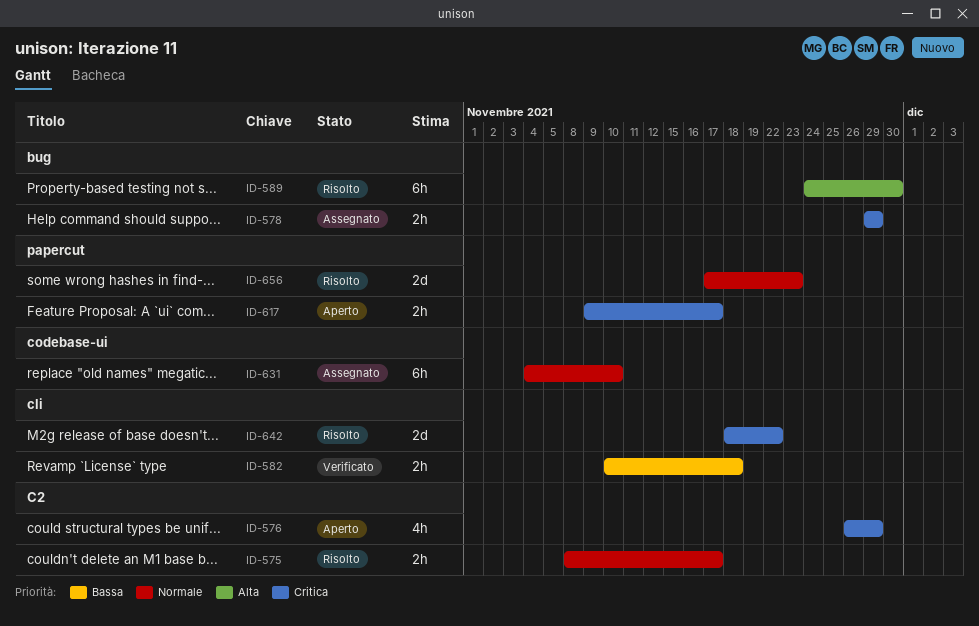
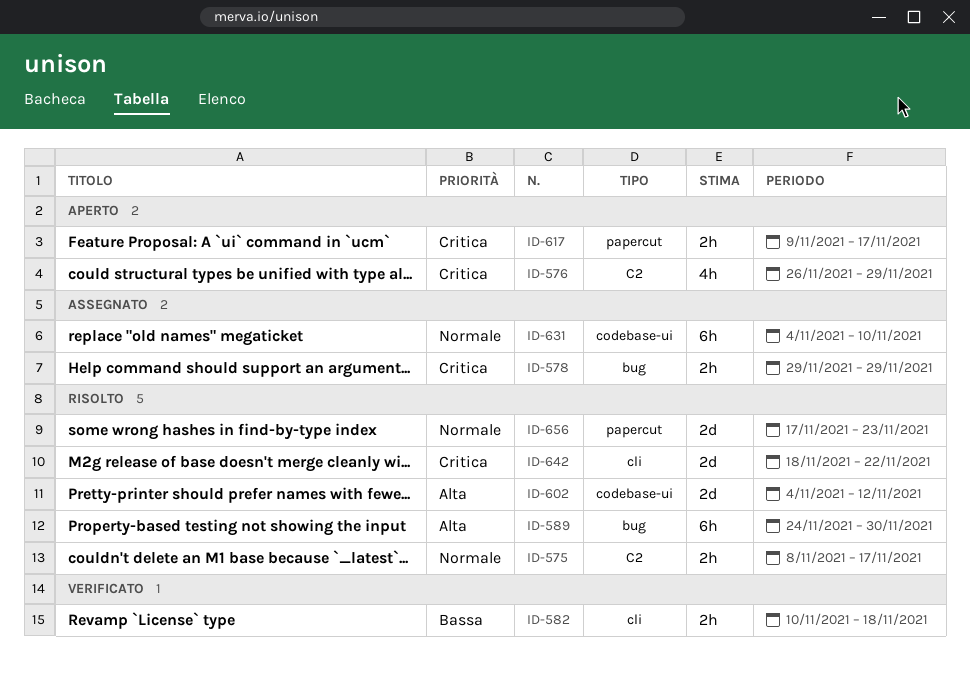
ID-602: none -> present

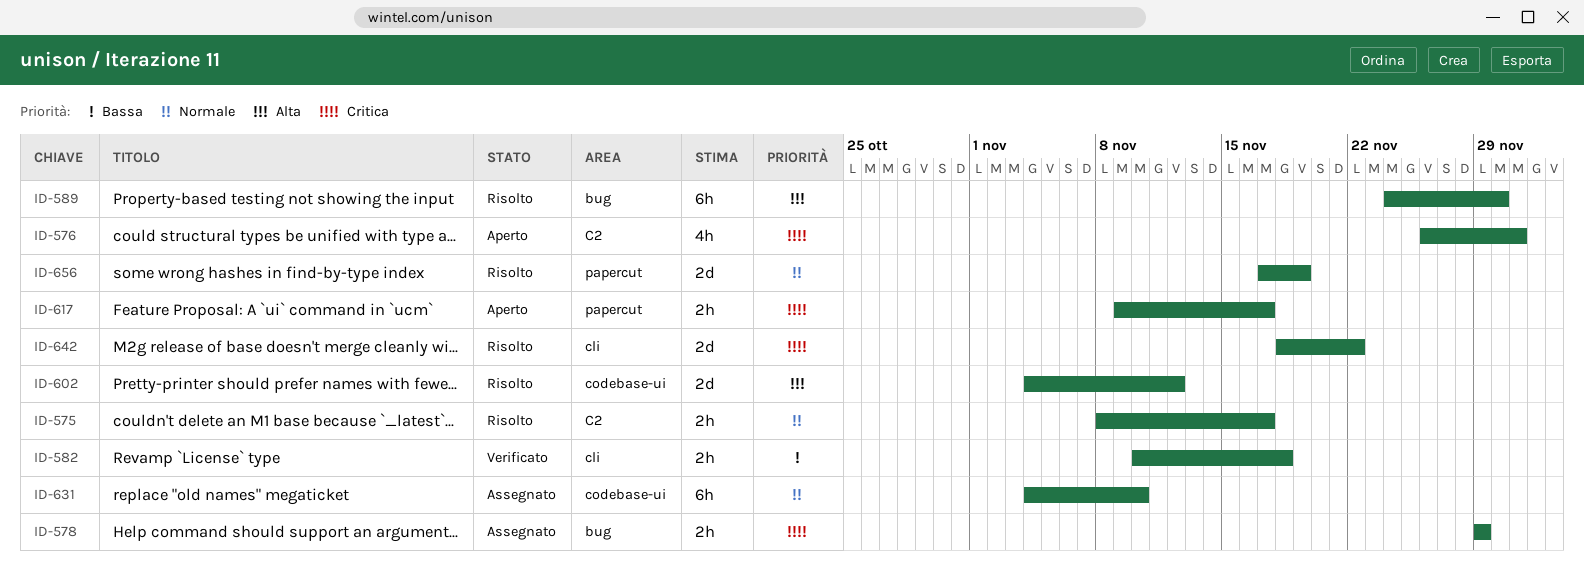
ID-576, due: Nov 29 -> Dec 1
ID-656, due: Nov 23 -> Nov 19

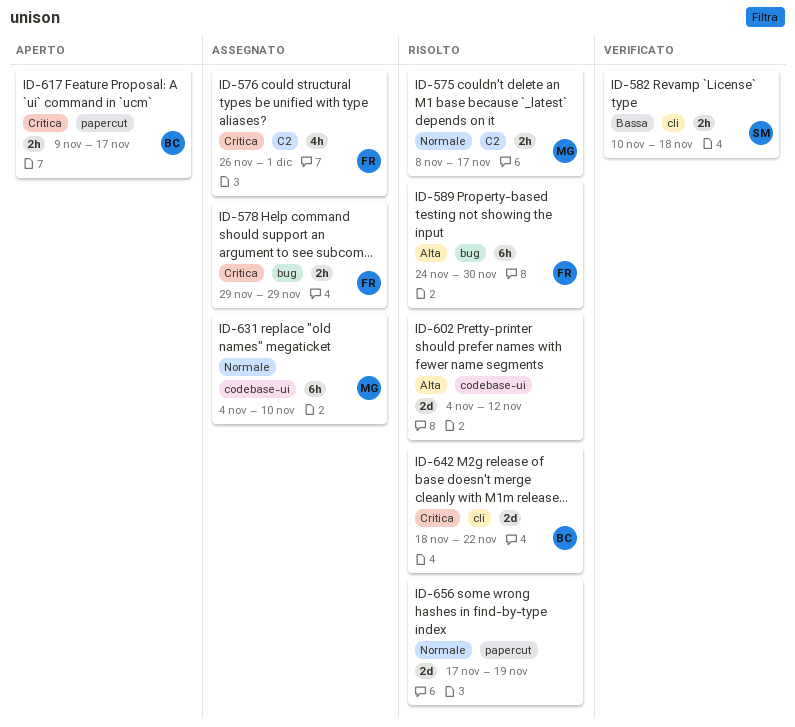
ID-576, status: Aperto -> Assegnato

